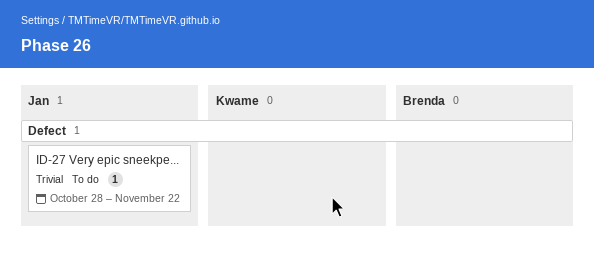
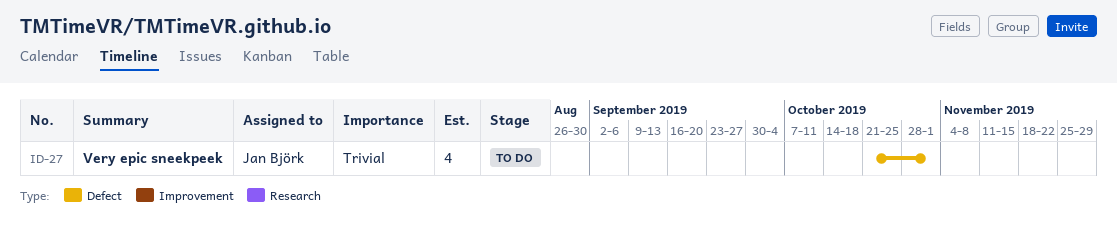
ID-27, estimate: 1 -> 4
ID-27, start: Oct 28 -> Oct 21
ID-27, due: Nov 22 -> Nov 1

